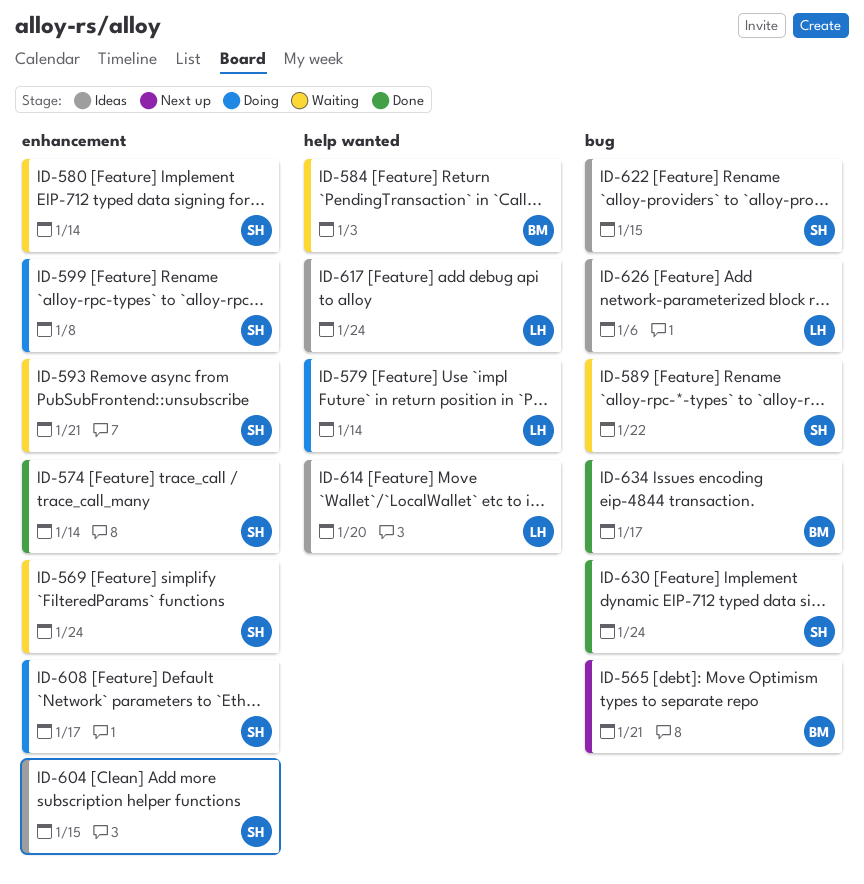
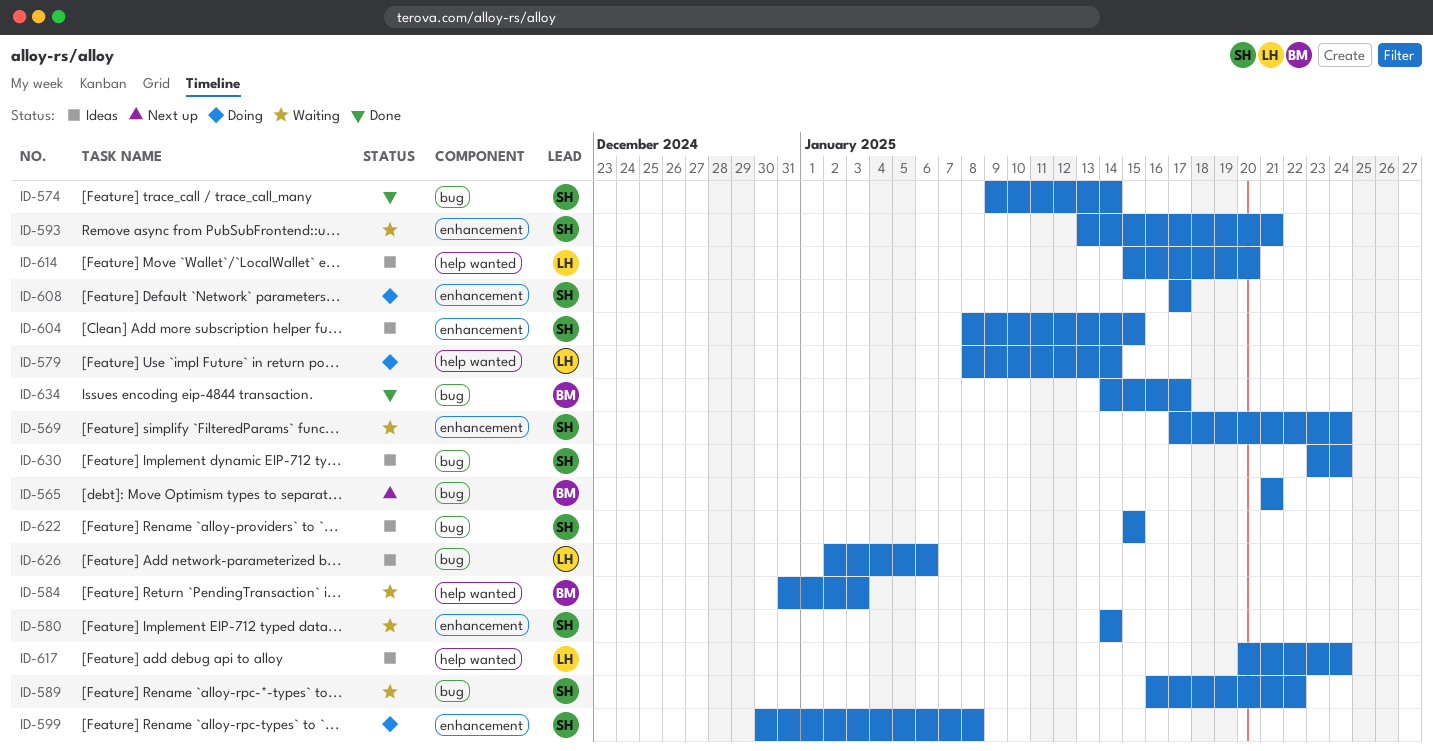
ID-574, label: enhancement -> bug
ID-630, status: Done -> Ideas

